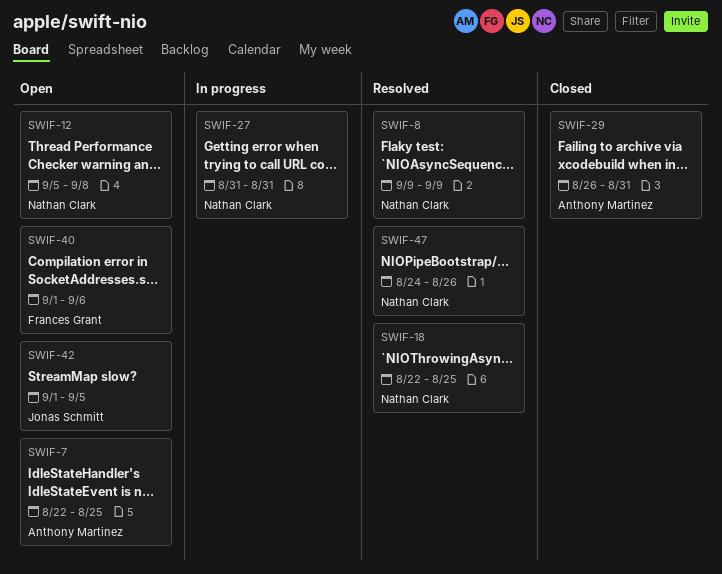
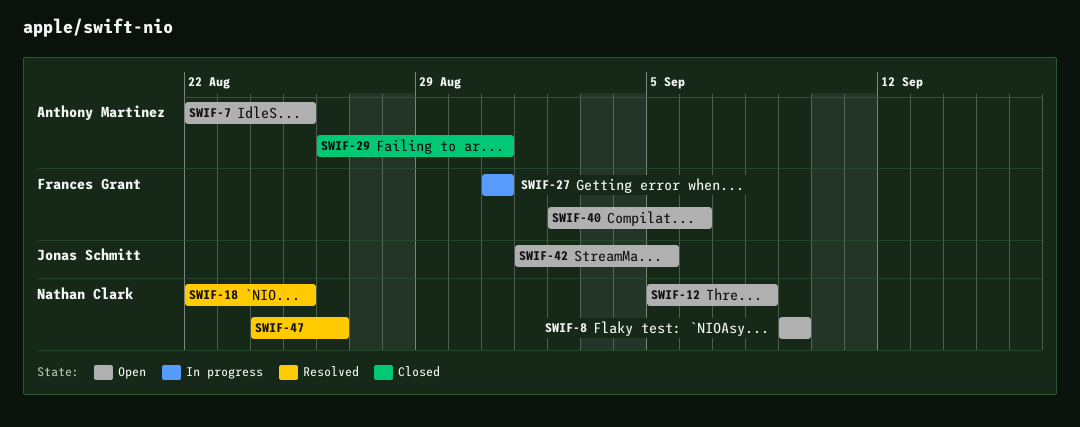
SWIF-8, status: Resolved -> Open
SWIF-27, owner: Nathan Clark -> Frances Grant
SWIF-40, start: Sep 1 -> Sep 2

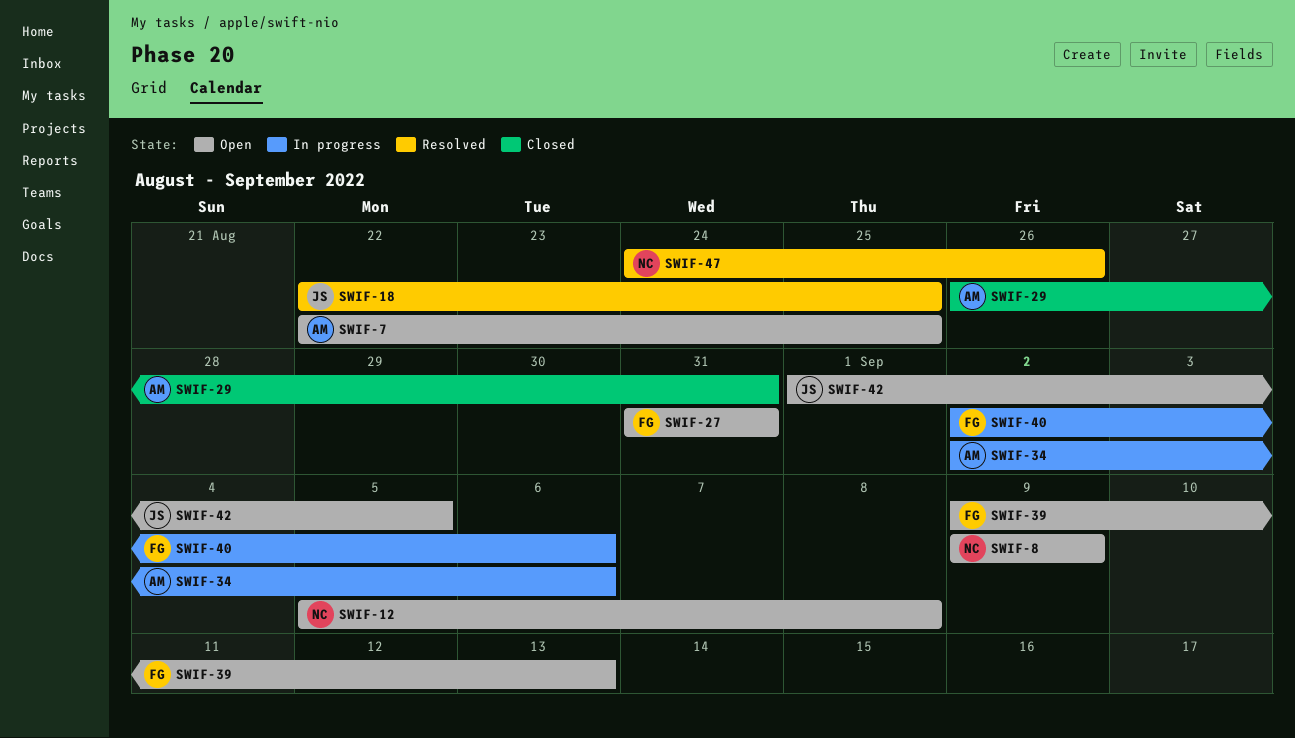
SWIF-18, owner: Nathan Clark -> Jonas Schmitt
SWIF-27, status: In progress -> Open
SWIF-34: none -> present
SWIF-39: none -> present
SWIF-40, status: Open -> In progress

